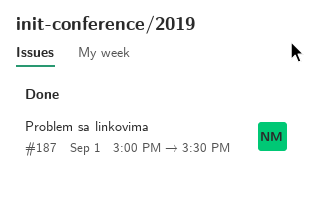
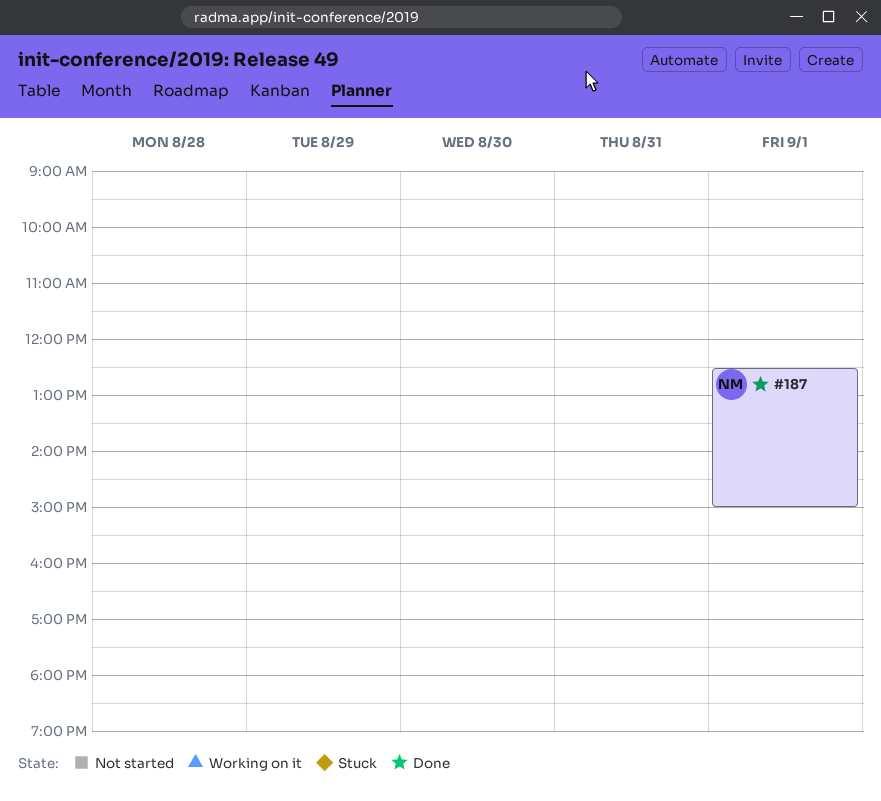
#187, begins: 15:00 -> 12:30
#187, ends: 15:30 -> 15:00

